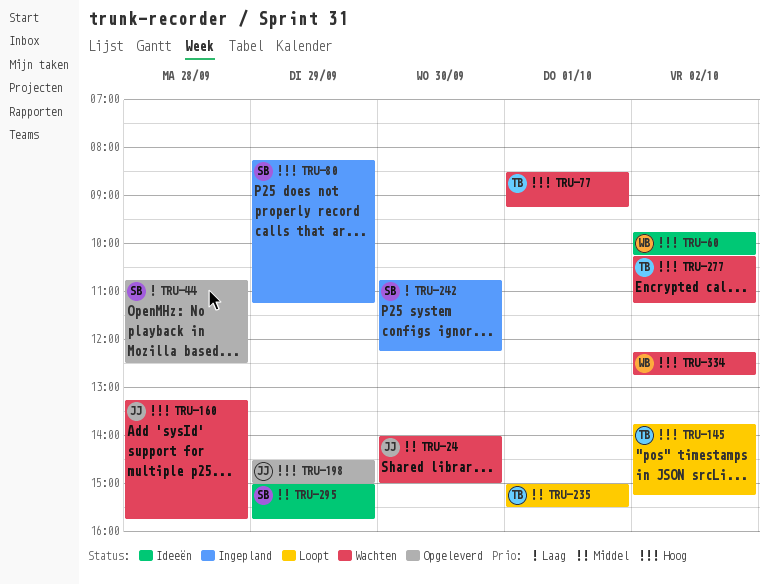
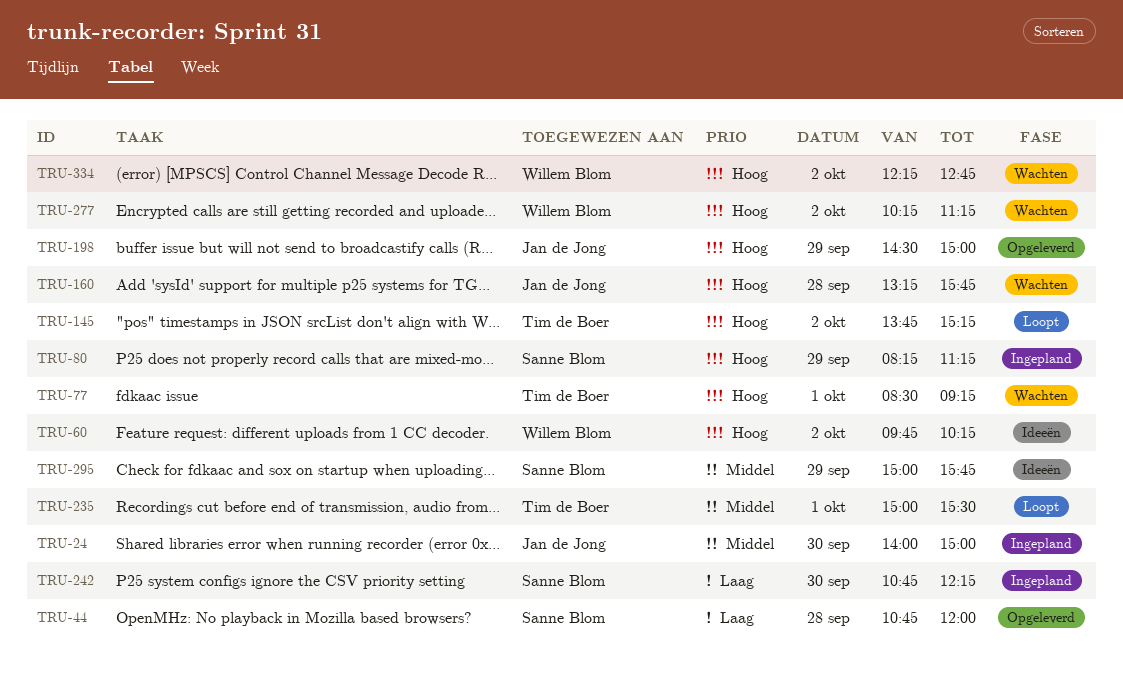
TRU-24, status: Wachten -> Ingepland
TRU-44, ends: 12:30 -> 12:00
TRU-277, owner: Tim de Boer -> Willem Blom

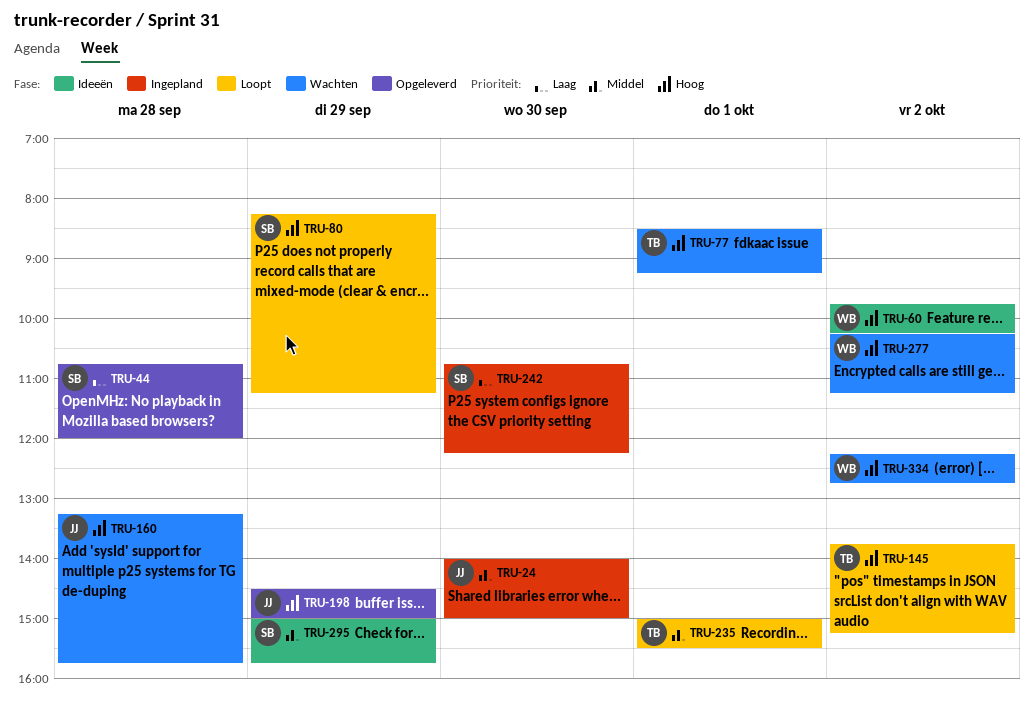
TRU-80, status: Ingepland -> Loopt

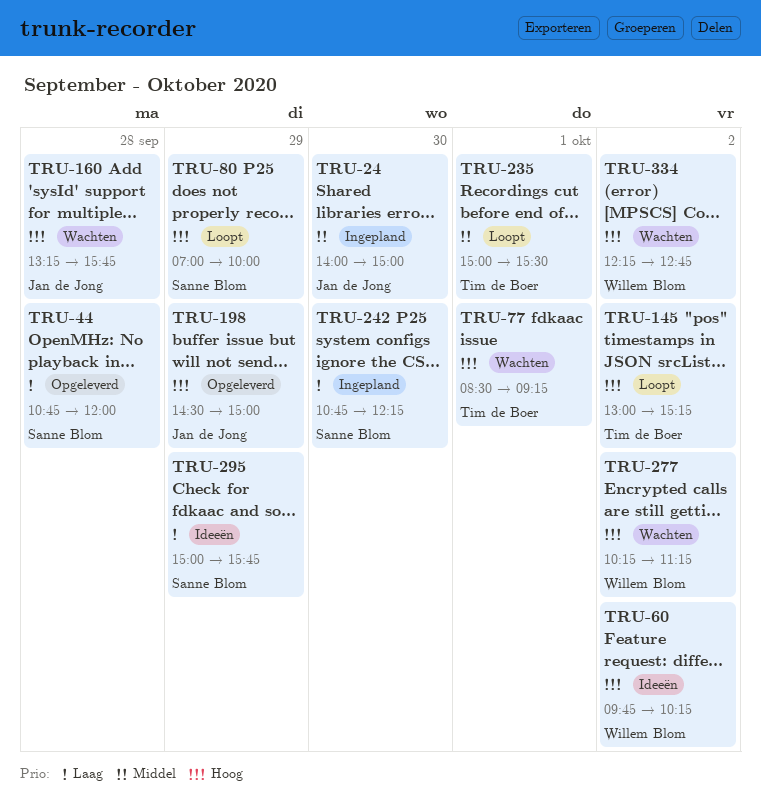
TRU-80, begins: 08:15 -> 07:00
TRU-80, ends: 11:15 -> 10:00
TRU-145, begins: 13:45 -> 13:00
TRU-295, priority: Middel -> Laag

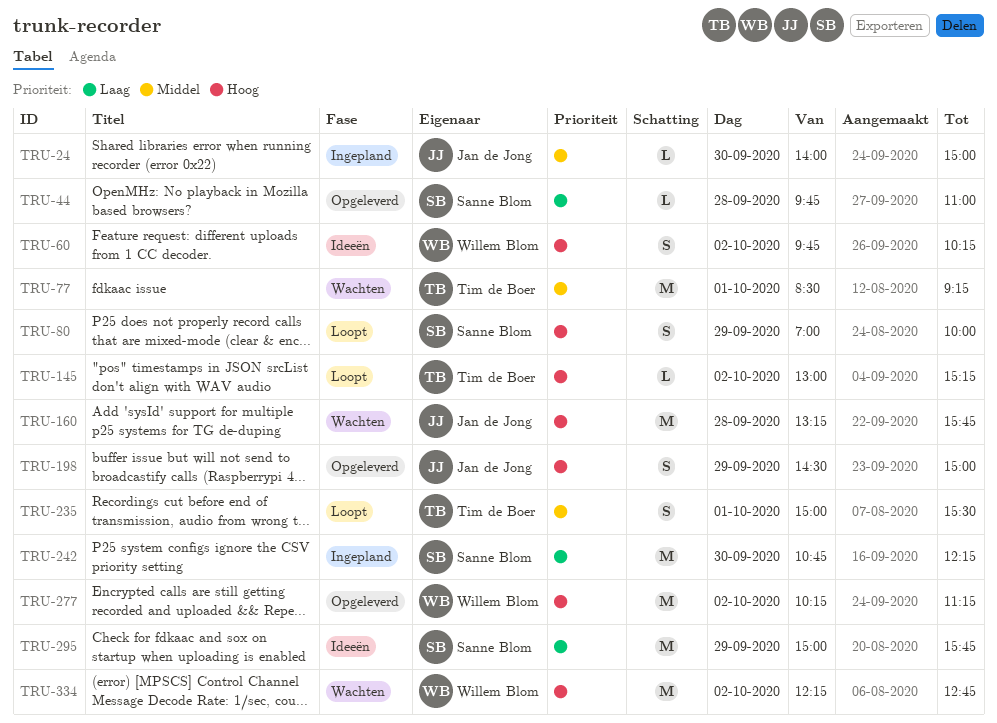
TRU-44, begins: 10:45 -> 09:45
TRU-44, ends: 12:00 -> 11:00
TRU-77, priority: Hoog -> Middel
TRU-277, status: Wachten -> Opgeleverd

